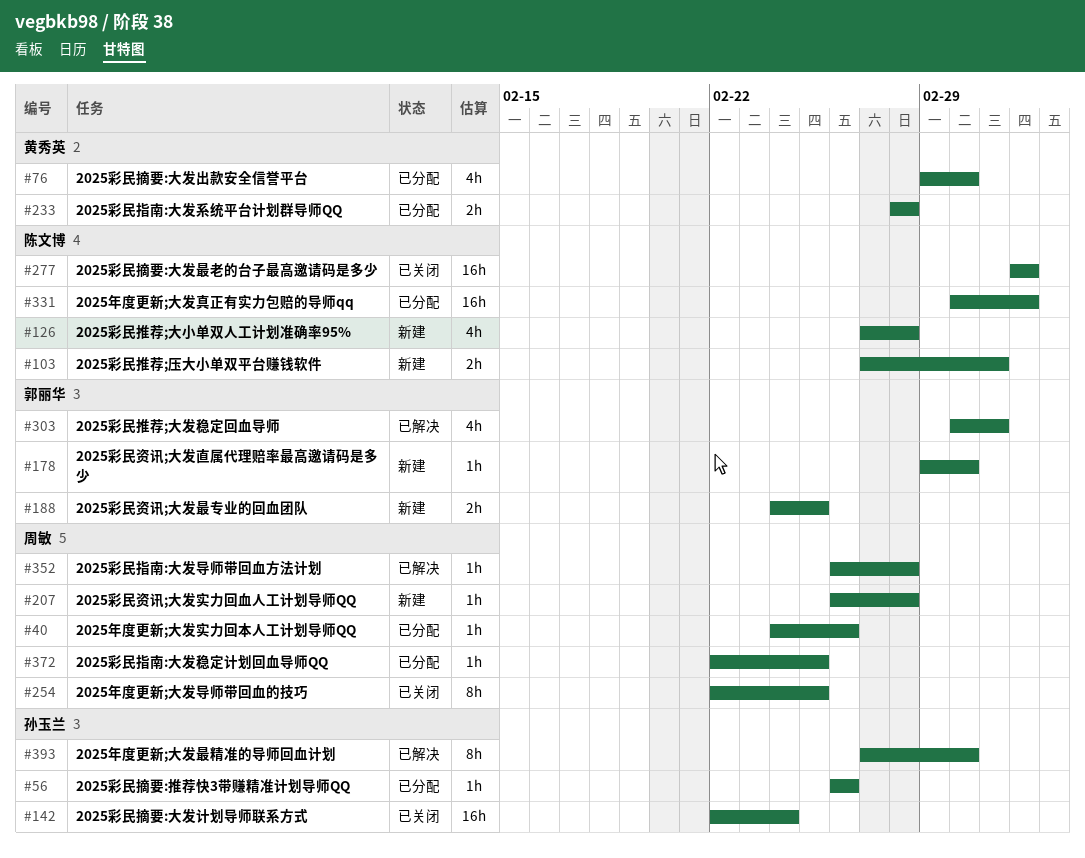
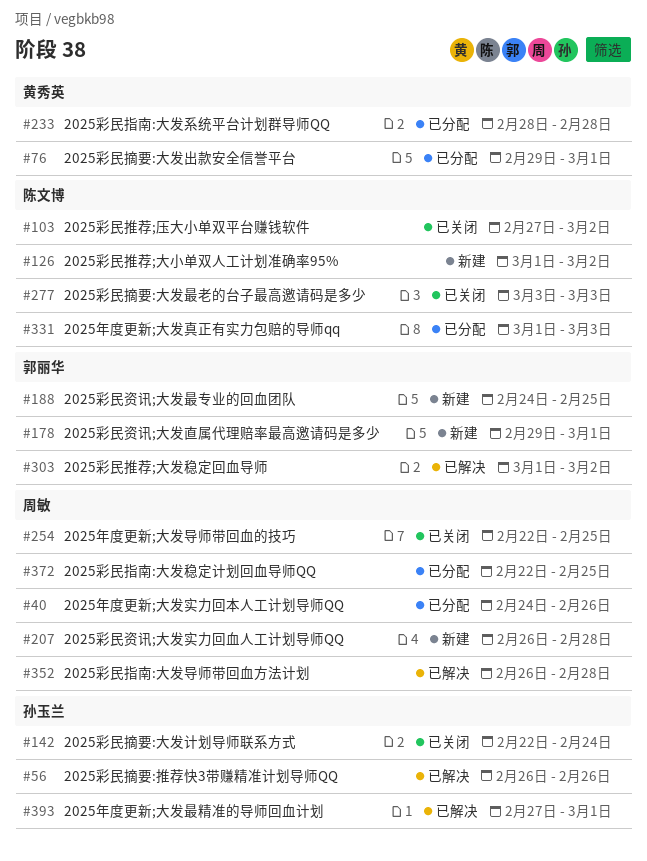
#56, status: 已分配 -> 已解决
#103, status: 新建 -> 已关闭
#126, start: Feb 27 -> Mar 1
#126, due: Feb 28 -> Mar 2

